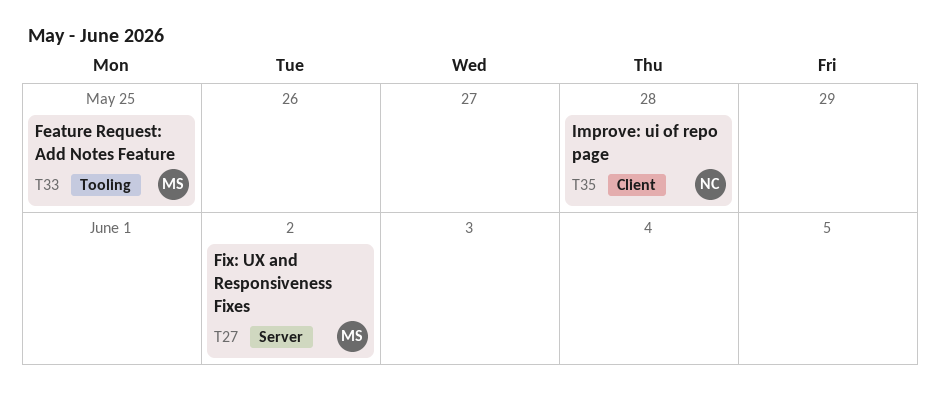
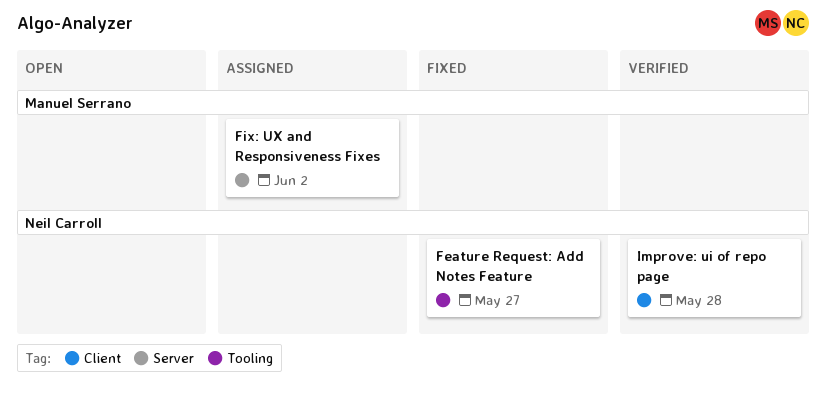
Feature Request: Add Notes Feature, owner: Manuel Serrano -> Neil Carroll
Feature Request: Add Notes Feature, due: May 25 -> May 27

